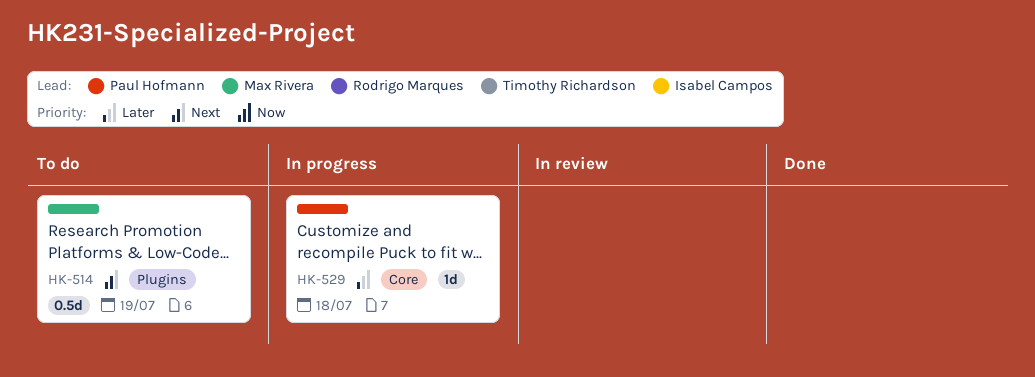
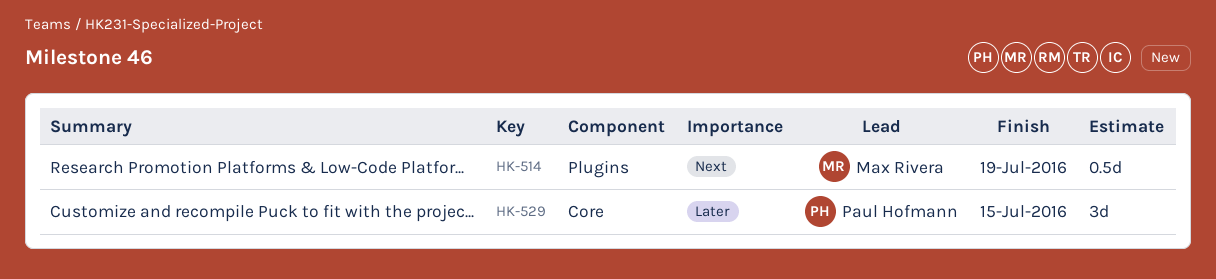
HK-529, estimate: 1d -> 3d
HK-529, due: Jul 18 -> Jul 15

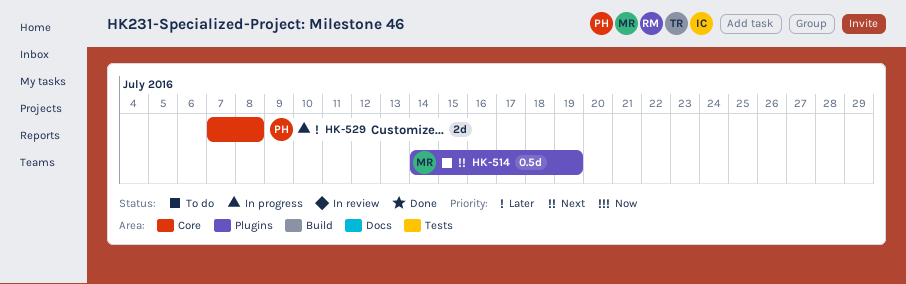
HK-529, estimate: 3d -> 2d
HK-529, due: Jul 15 -> Jul 8

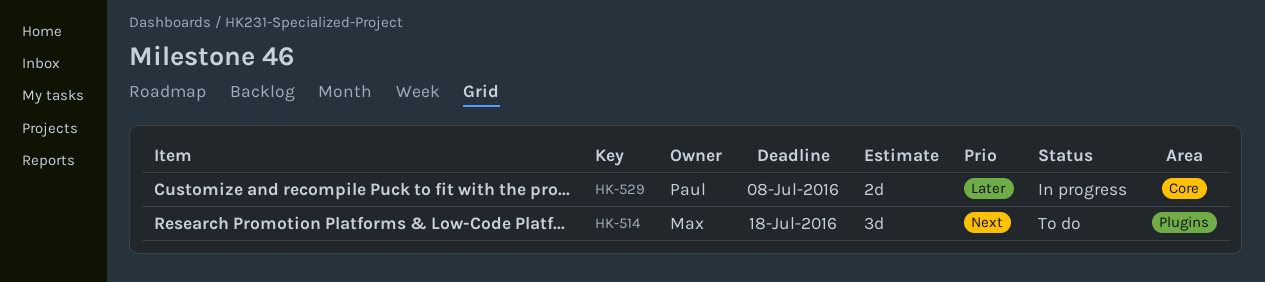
HK-514, estimate: 0.5d -> 3d
HK-514, due: Jul 19 -> Jul 18

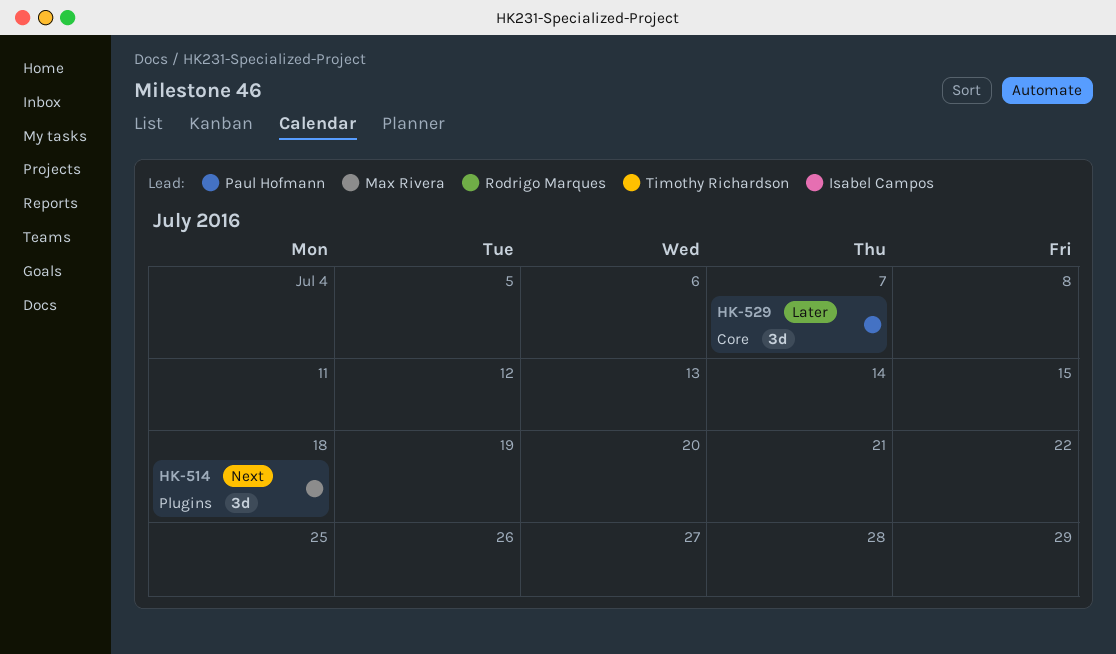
HK-529, estimate: 2d -> 3d
HK-529, due: Jul 8 -> Jul 7

